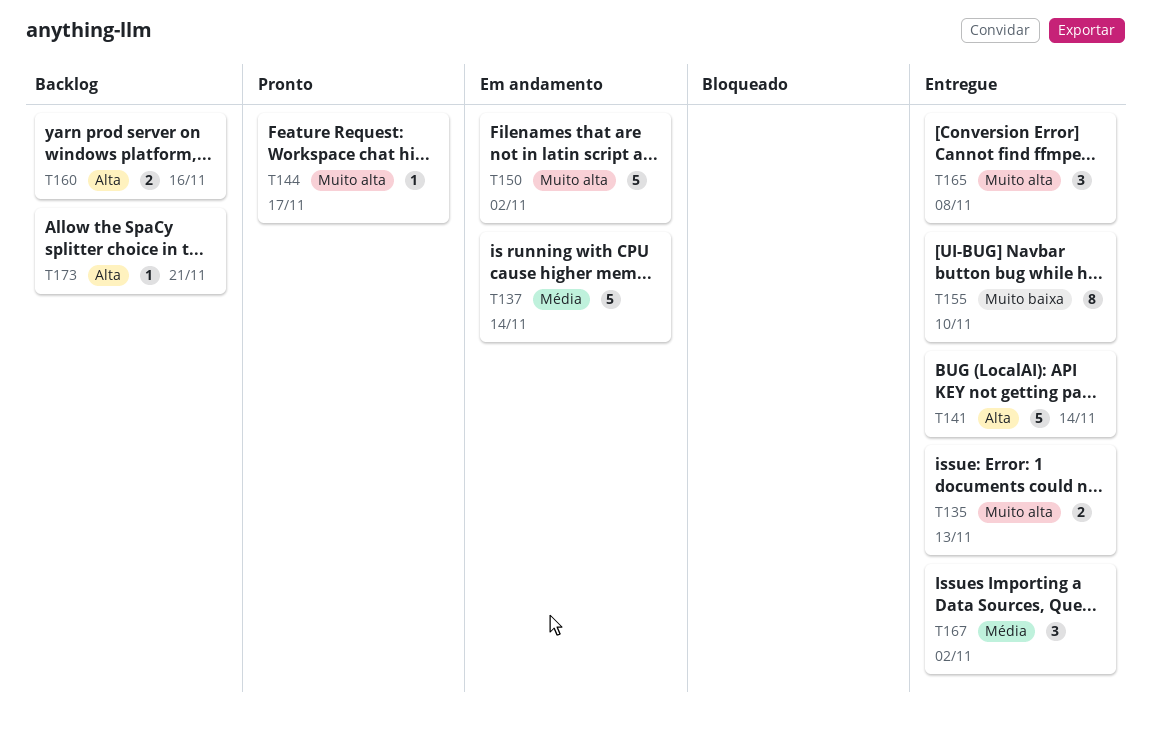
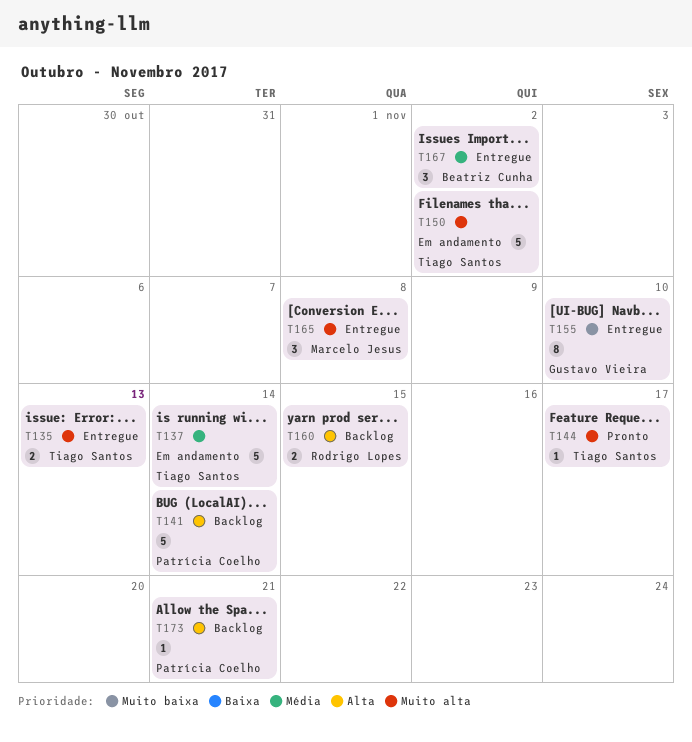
T141, status: Entregue -> Backlog
T160, due: Nov 16 -> Nov 15

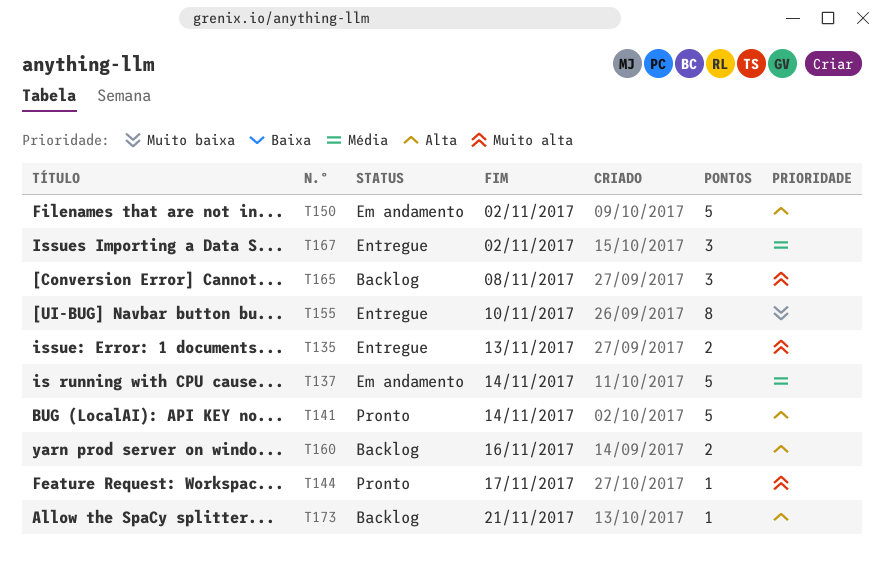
T141, status: Backlog -> Pronto
T150, priority: Muito alta -> Alta
T160, due: Nov 15 -> Nov 16
T165, status: Entregue -> Backlog

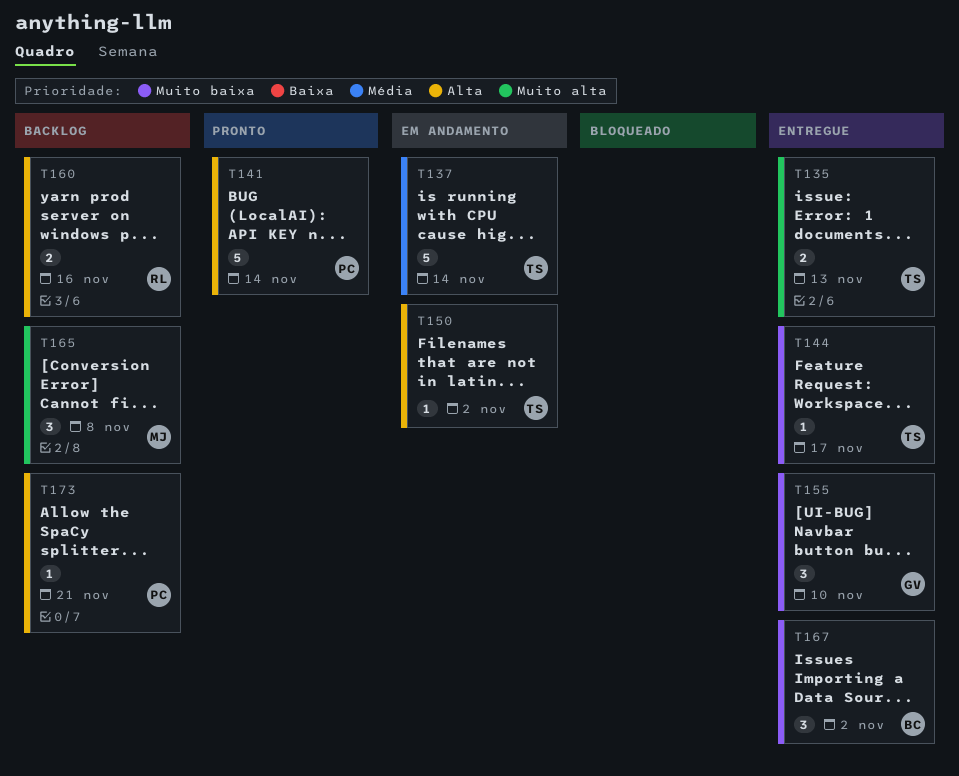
T144, status: Pronto -> Entregue
T144, priority: Muito alta -> Muito baixa
T150, estimate: 5 -> 1
T155, estimate: 8 -> 3
T167, priority: Média -> Muito baixa

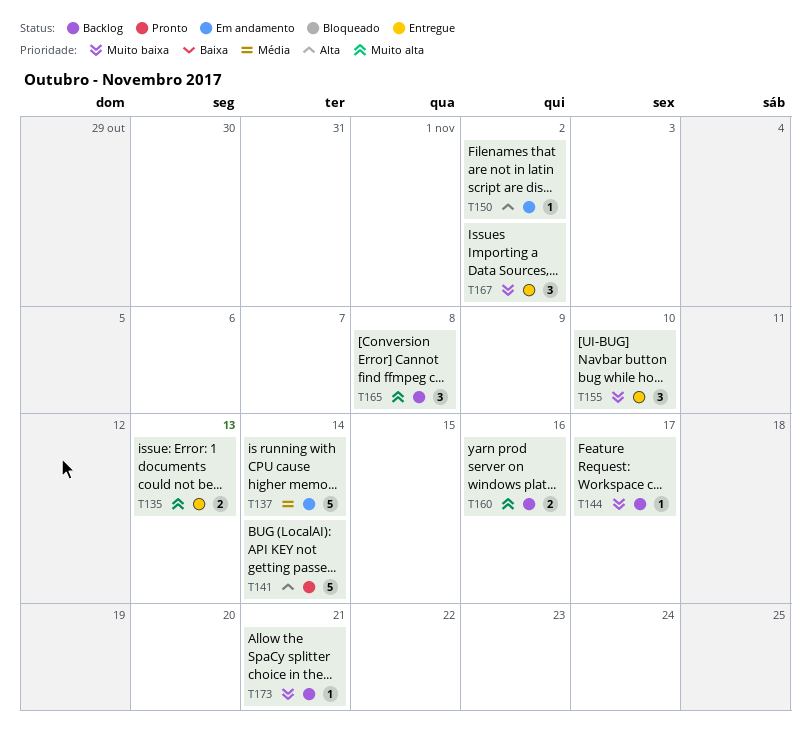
T144, status: Entregue -> Backlog
T160, priority: Alta -> Muito alta
T173, priority: Alta -> Muito baixa

